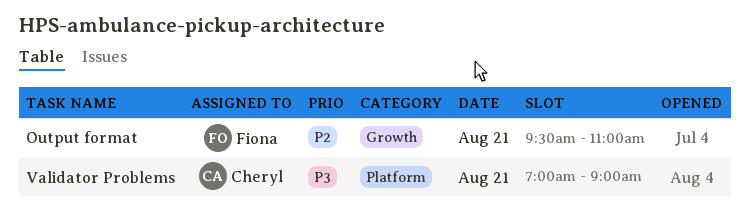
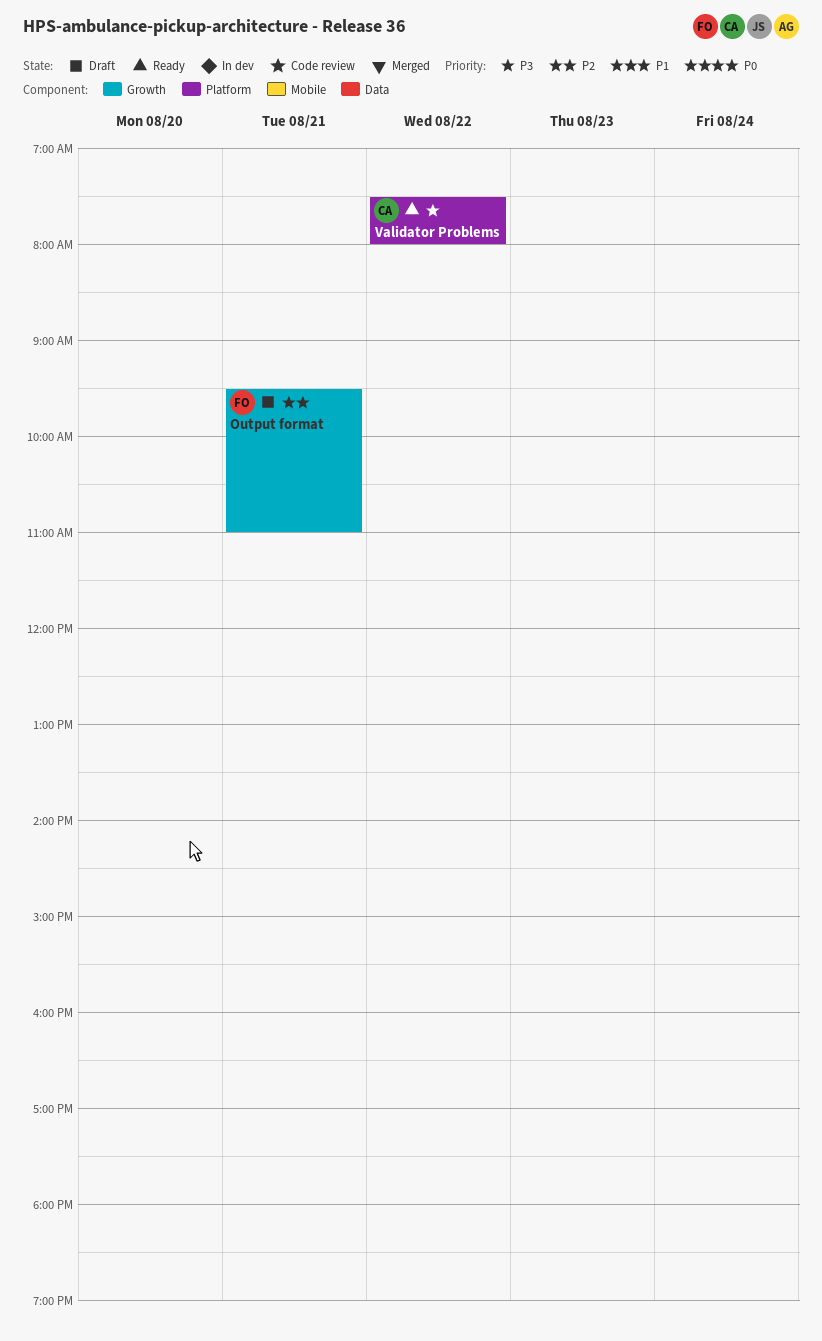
Validator Problems, day: Aug 21 -> Aug 22
Validator Problems, begins: 07:00 -> 07:30
Validator Problems, ends: 09:00 -> 08:00

